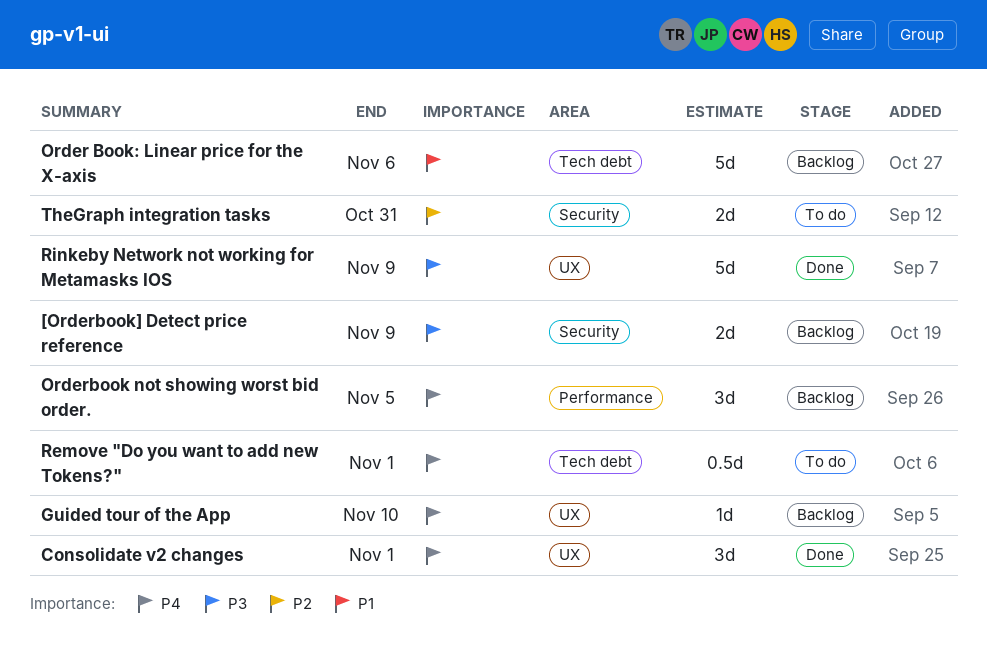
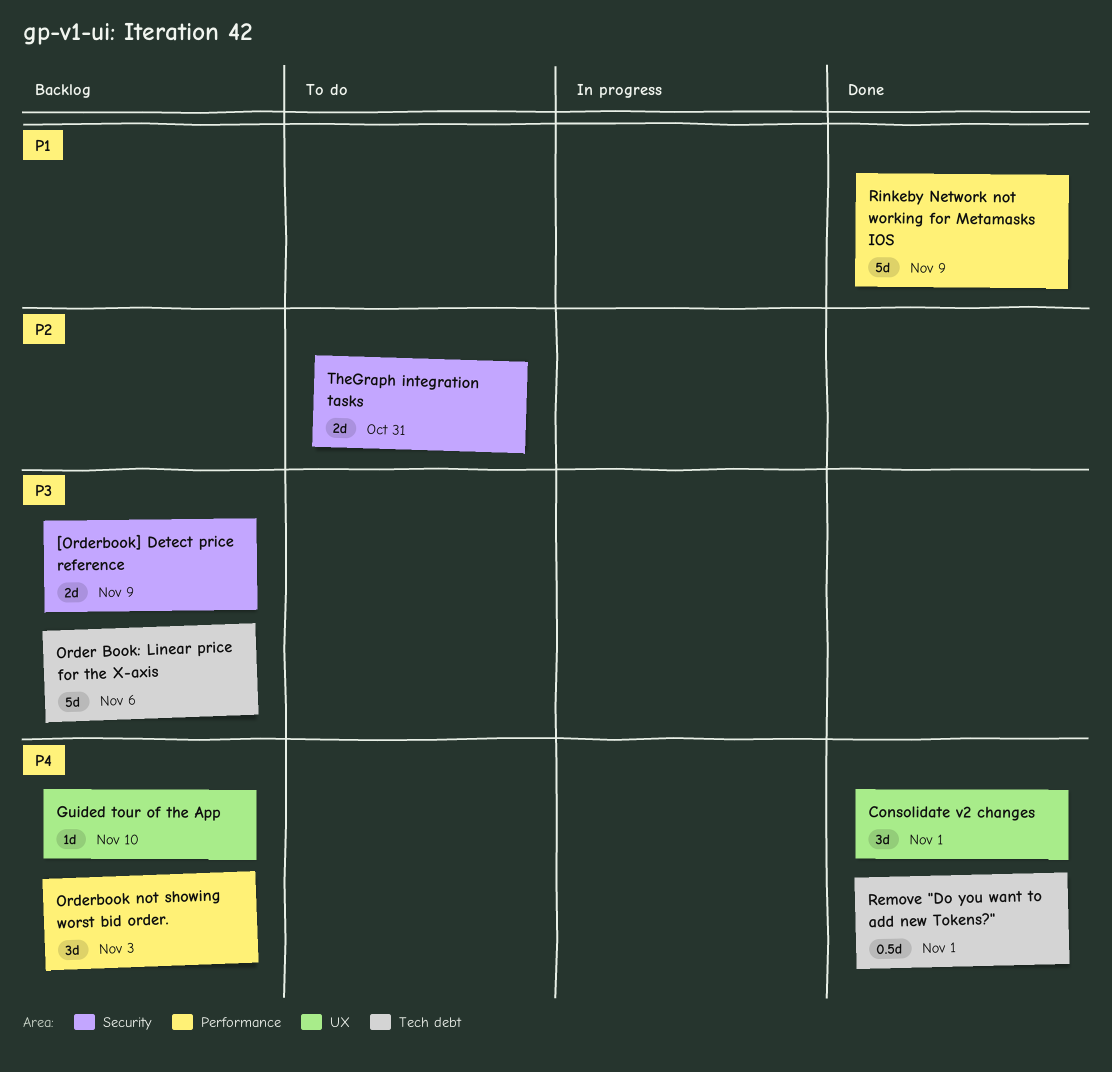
Order Book: Linear price for the X-axis, priority: P1 -> P3
Orderbook not showing worst bid order., due: Nov 5 -> Nov 3
Remove "Do you want to add new Tokens?", status: To do -> Done
Rinkeby Network not working for Metamasks IOS, priority: P3 -> P1
Rinkeby Network not working for Metamasks IOS, label: UX -> Performance

